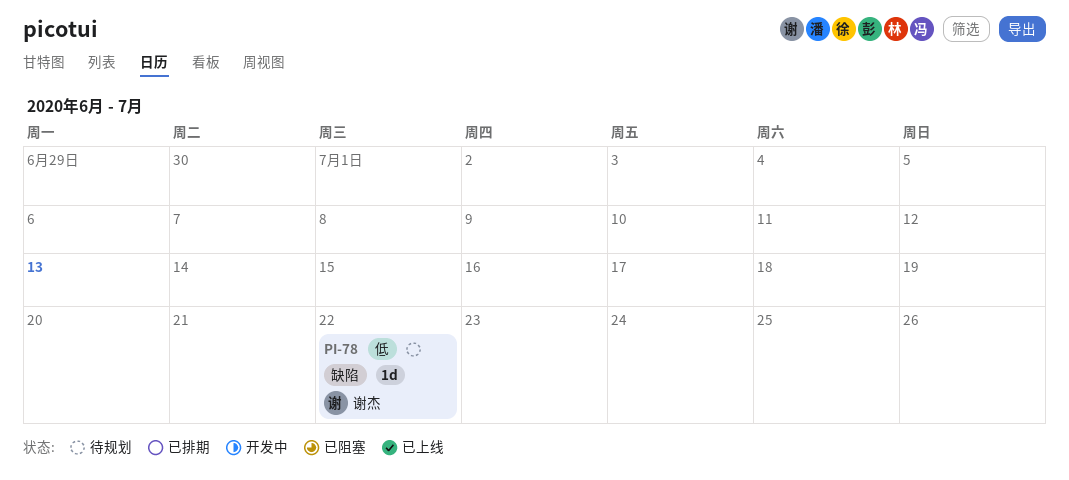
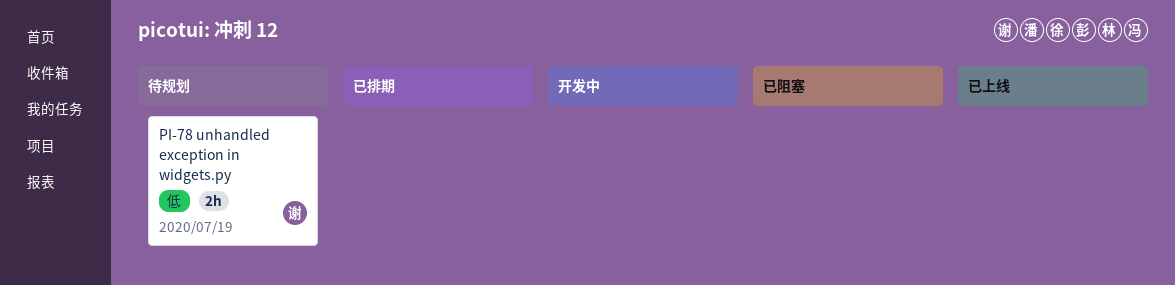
PI-78, estimate: 1d -> 2h
PI-78, due: Jul 22 -> Jul 19

